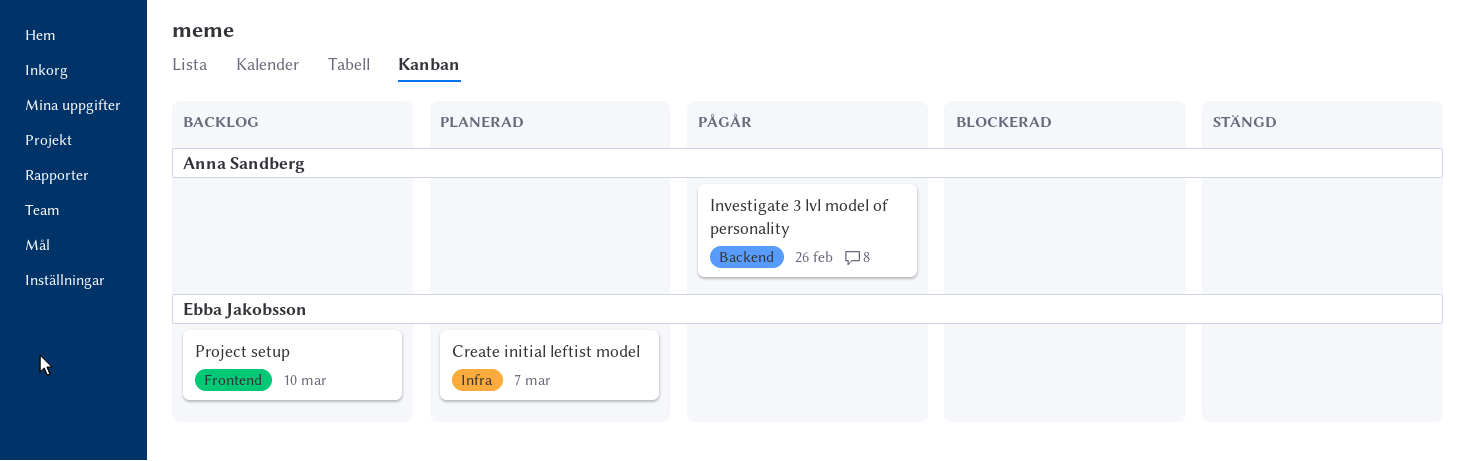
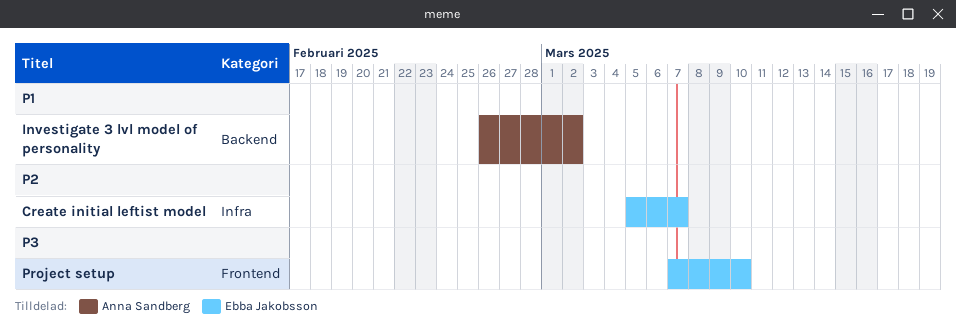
Investigate 3 lvl model of personality, due: Feb 26 -> Mar 2

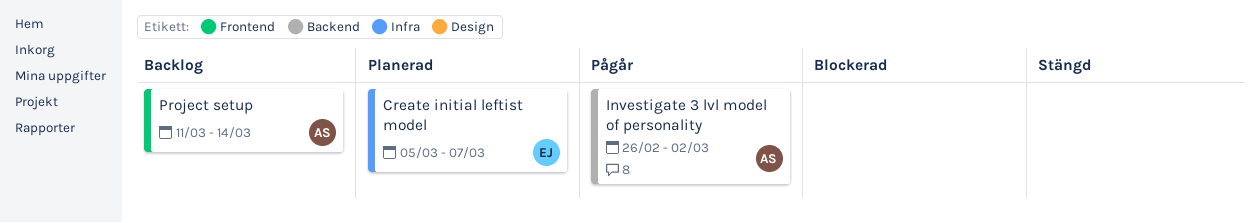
Project setup, owner: Ebba Jakobsson -> Anna Sandberg
Project setup, start: Mar 7 -> Mar 11
Project setup, due: Mar 10 -> Mar 14

